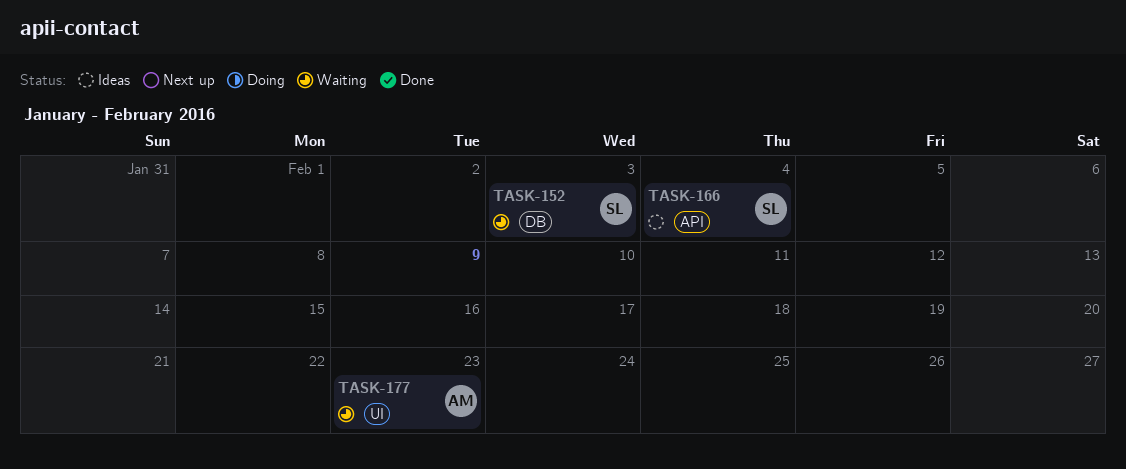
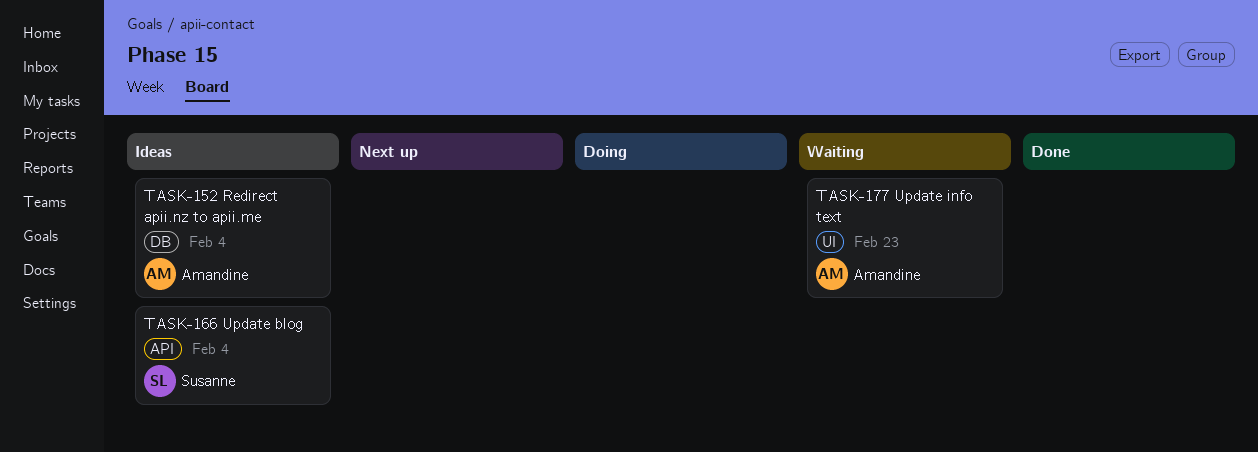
TASK-152, status: Waiting -> Ideas
TASK-152, owner: Susanne -> Amandine
TASK-152, due: Feb 3 -> Feb 4

